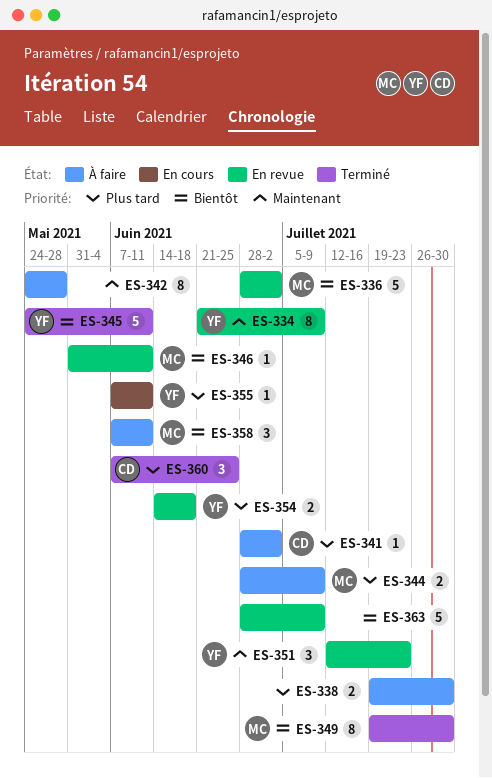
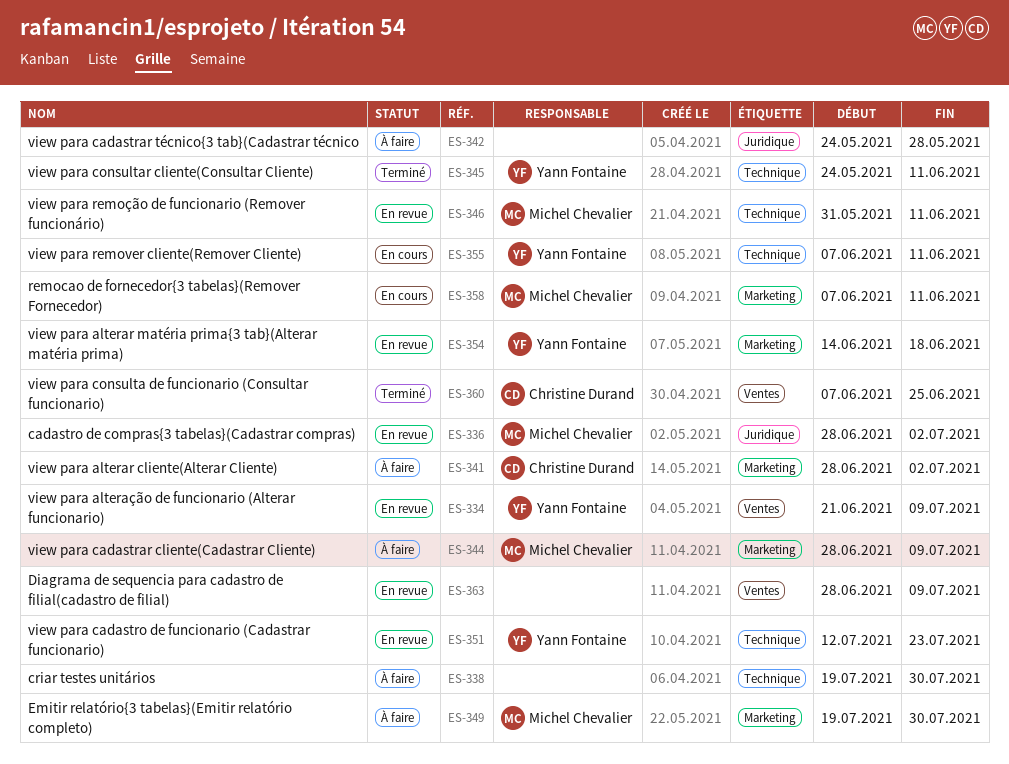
ES-349, status: Terminé -> À faire
ES-358, status: À faire -> En cours

